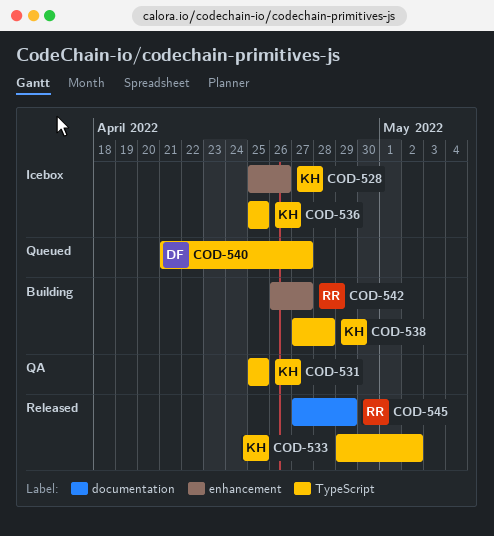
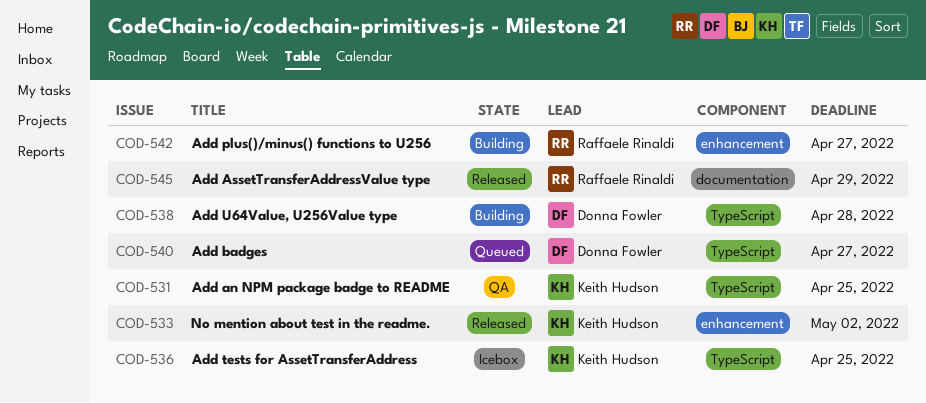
COD-528: present -> none
COD-533, label: TypeScript -> enhancement
COD-538, owner: Keith Hudson -> Donna Fowler

